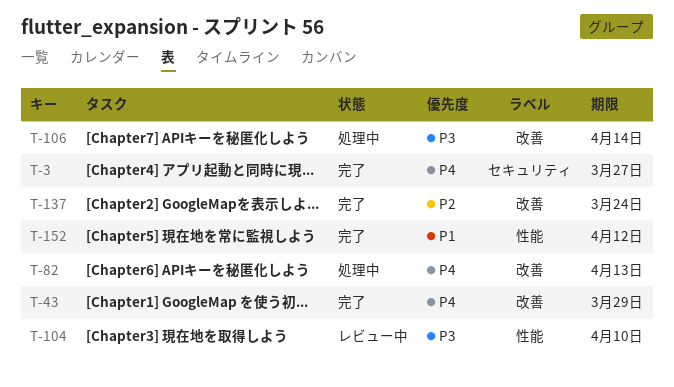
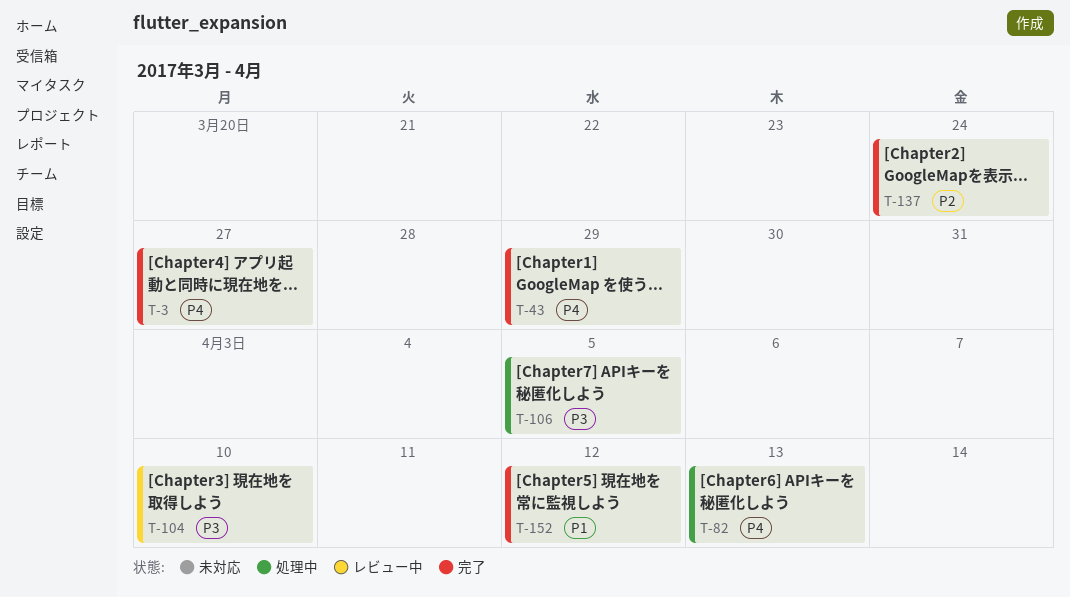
T-106, due: Apr 14 -> Apr 5

